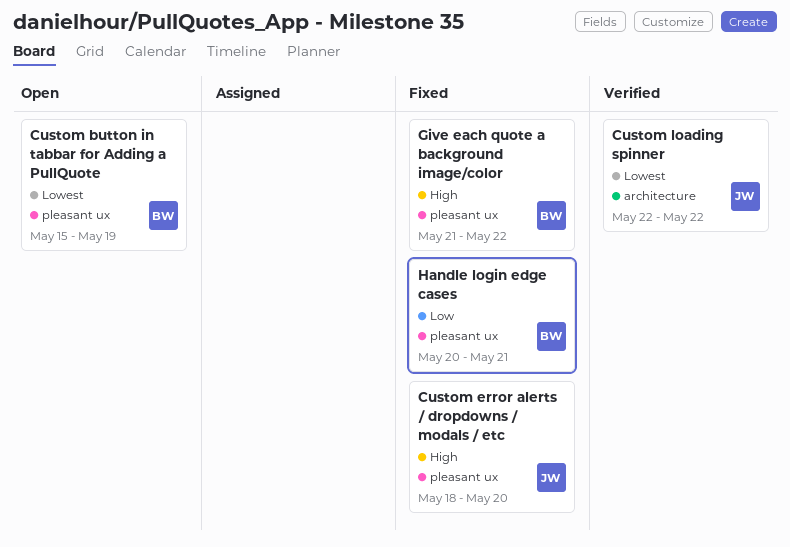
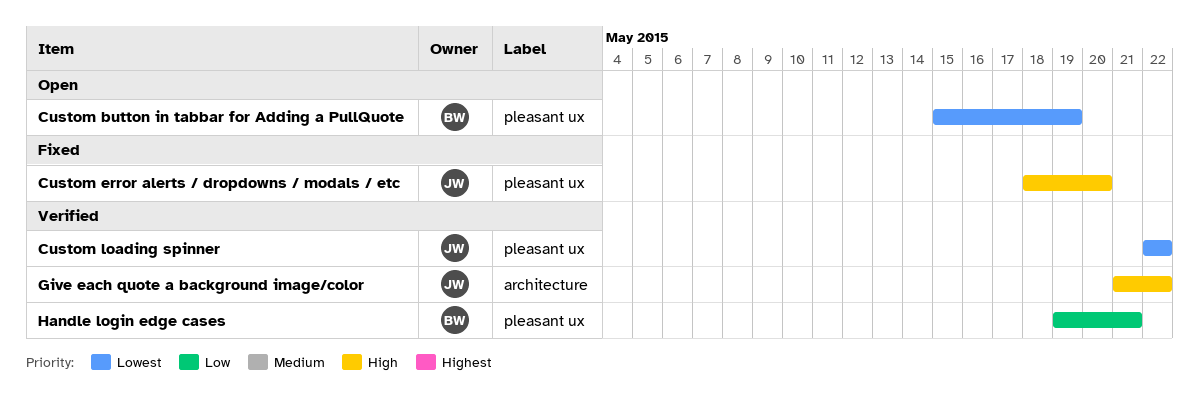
Custom loading spinner, label: architecture -> pleasant ux
Give each quote a background image/color, status: Fixed -> Verified
Give each quote a background image/color, owner: BW -> JW
Give each quote a background image/color, label: pleasant ux -> architecture
Handle login edge cases, status: Fixed -> Verified
Handle login edge cases, start: May 20 -> May 19

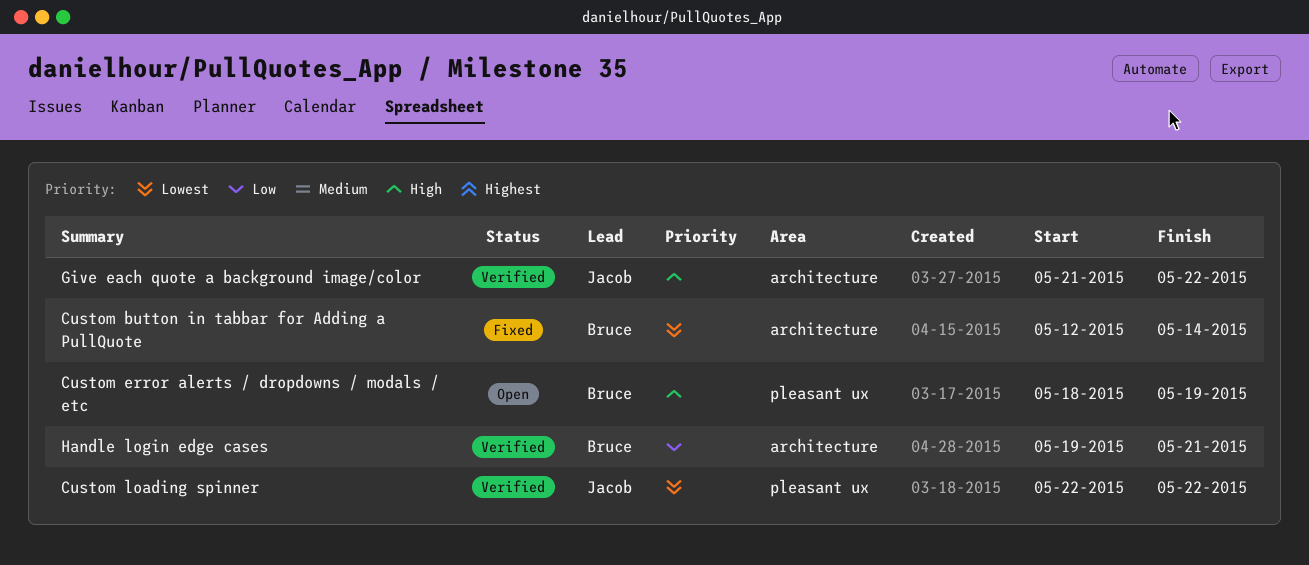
Custom button in tabbar for Adding a PullQuote, status: Open -> Fixed
Custom button in tabbar for Adding a PullQuote, label: pleasant ux -> architecture
Custom button in tabbar for Adding a PullQuote, start: May 15 -> May 12
Custom button in tabbar for Adding a PullQuote, due: May 19 -> May 14
Custom error alerts / dropdowns / modals / etc, status: Fixed -> Open
Custom error alerts / dropdowns / modals / etc, owner: Jacob -> Bruce
Custom error alerts / dropdowns / modals / etc, due: May 20 -> May 19
Handle login edge cases, label: pleasant ux -> architecture

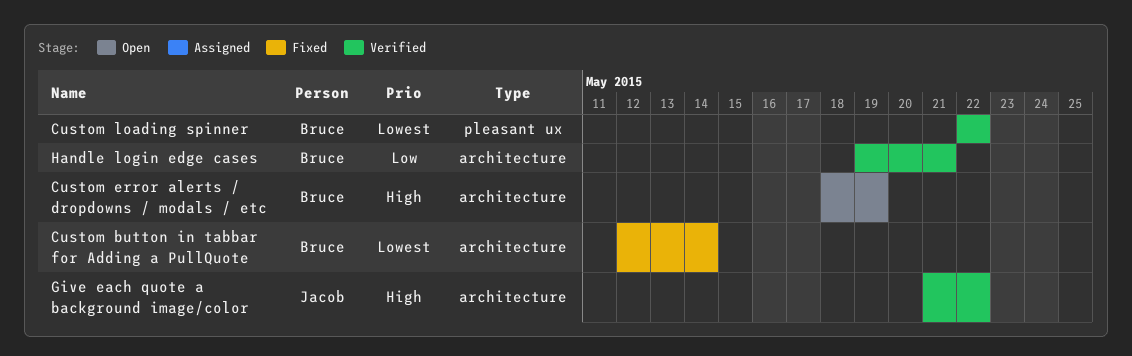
Custom error alerts / dropdowns / modals / etc, label: pleasant ux -> architecture
Custom loading spinner, owner: Jacob -> Bruce

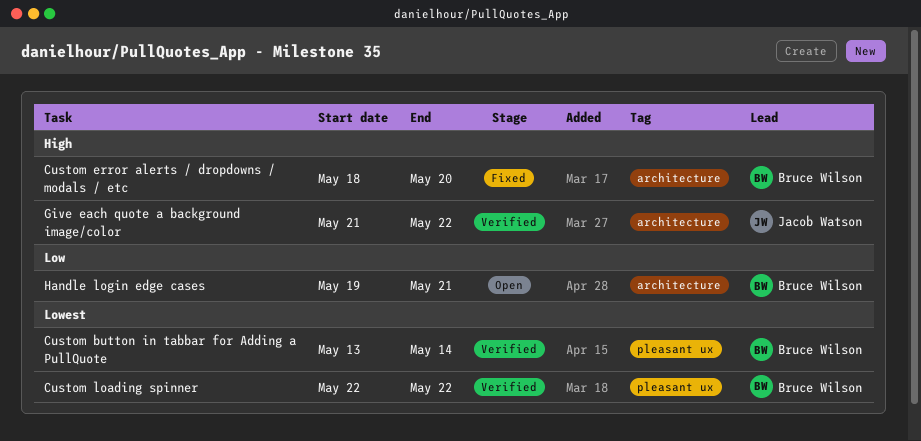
Custom button in tabbar for Adding a PullQuote, status: Fixed -> Verified
Custom button in tabbar for Adding a PullQuote, label: architecture -> pleasant ux
Custom button in tabbar for Adding a PullQuote, start: May 12 -> May 13
Custom error alerts / dropdowns / modals / etc, status: Open -> Fixed
Custom error alerts / dropdowns / modals / etc, due: May 19 -> May 20
Handle login edge cases, status: Verified -> Open

